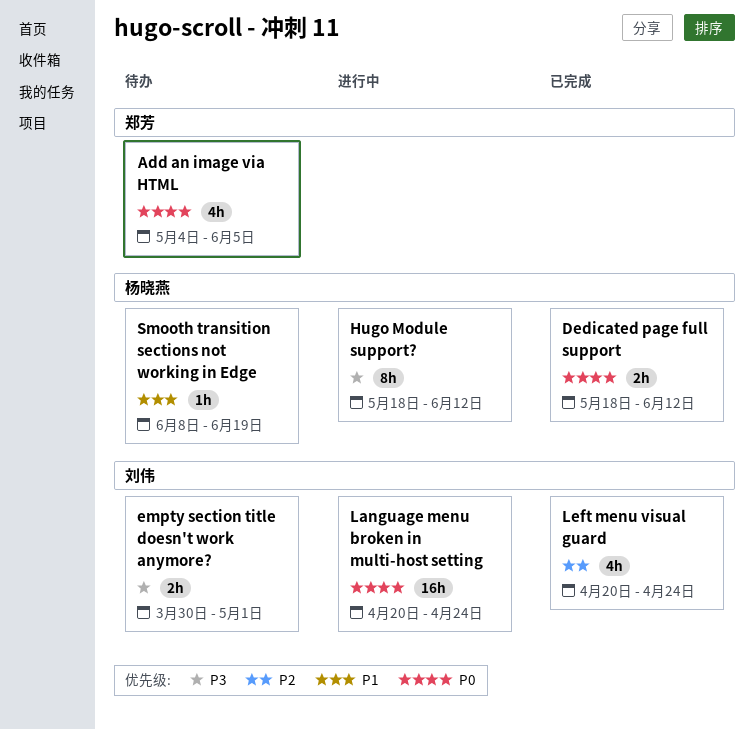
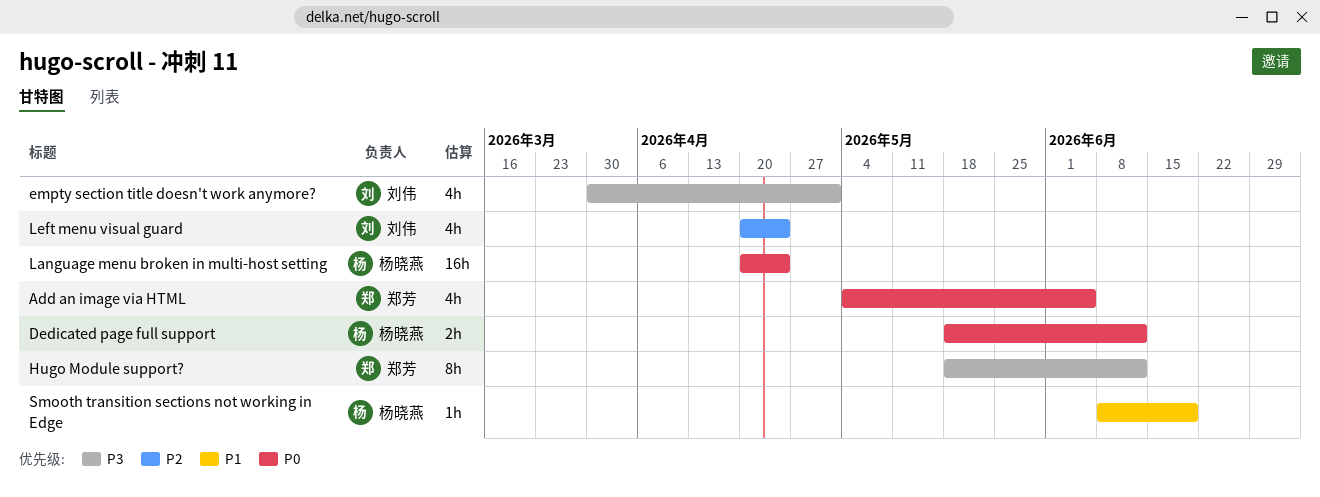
empty section title doesn't work anymore?, estimate: 2h -> 4h
Hugo Module support?, owner: 杨晓燕 -> 郑芳
Language menu broken in multi-host setting, owner: 刘伟 -> 杨晓燕

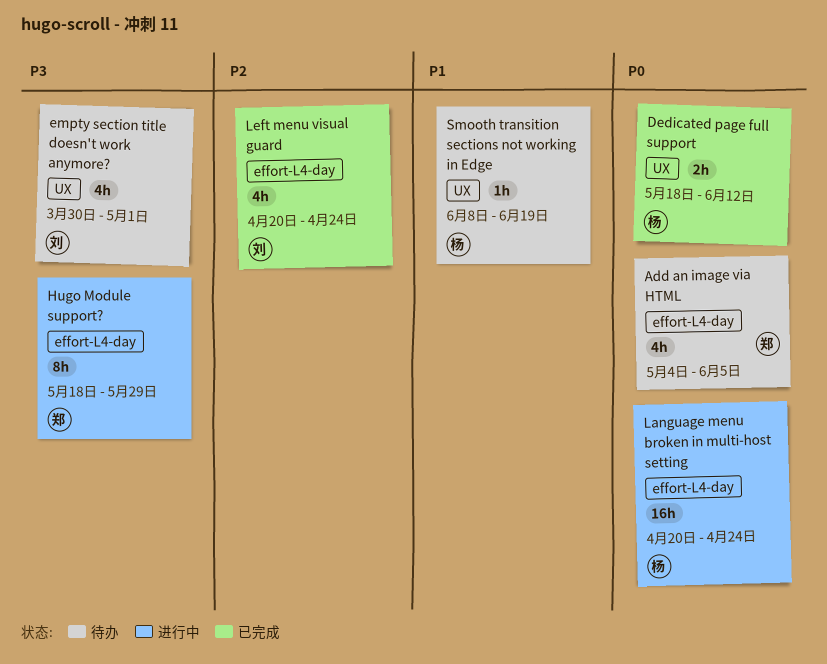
Hugo Module support?, due: Jun 12 -> May 29

